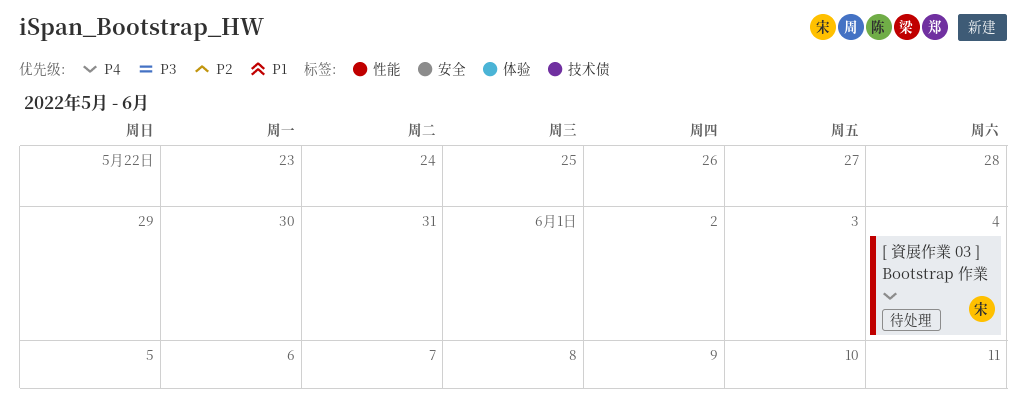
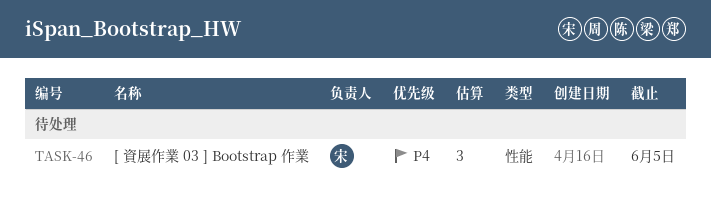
[ 資展作業 03 ] Bootstrap 作業, due: Jun 4 -> Jun 5

